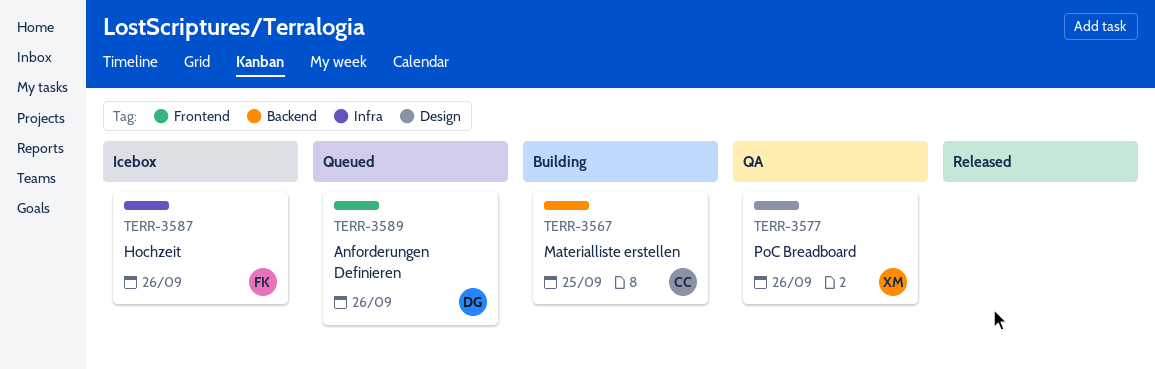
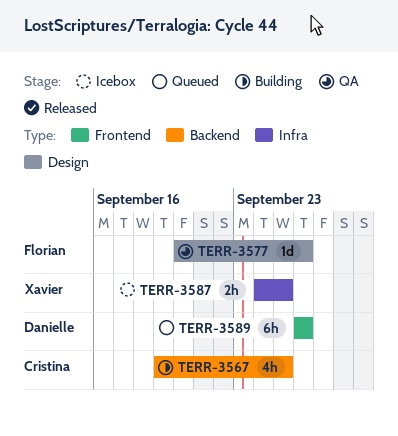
TERR-3577, owner: Xavier -> Florian
TERR-3587, owner: Florian -> Xavier
TERR-3587, due: Sep 26 -> Sep 25

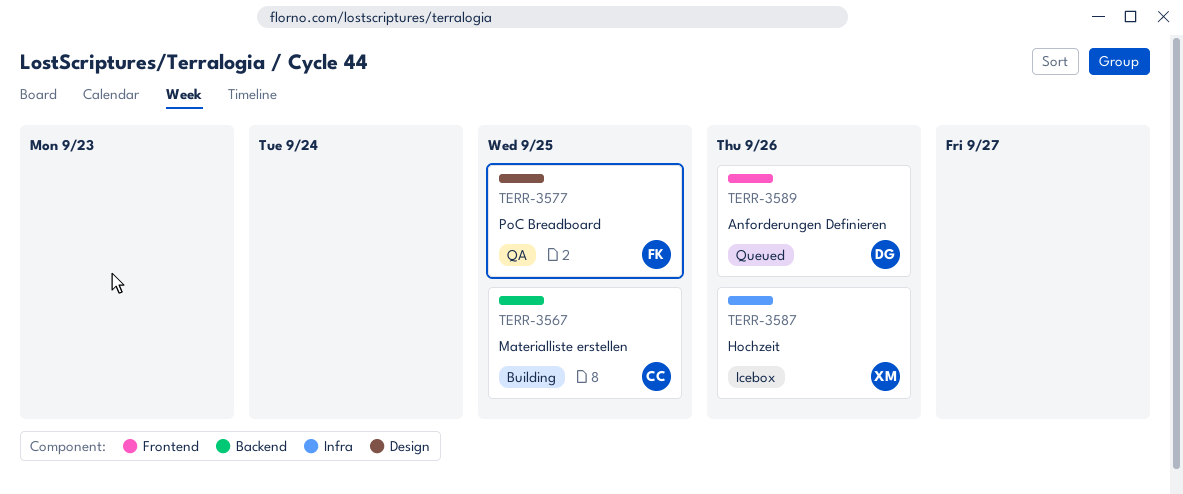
TERR-3577, due: Sep 26 -> Sep 25
TERR-3587, due: Sep 25 -> Sep 26

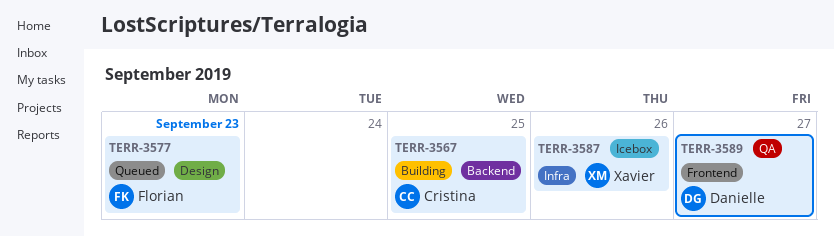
TERR-3577, status: QA -> Queued
TERR-3577, due: Sep 25 -> Sep 23
TERR-3589, status: Queued -> QA
TERR-3589, due: Sep 26 -> Sep 27

